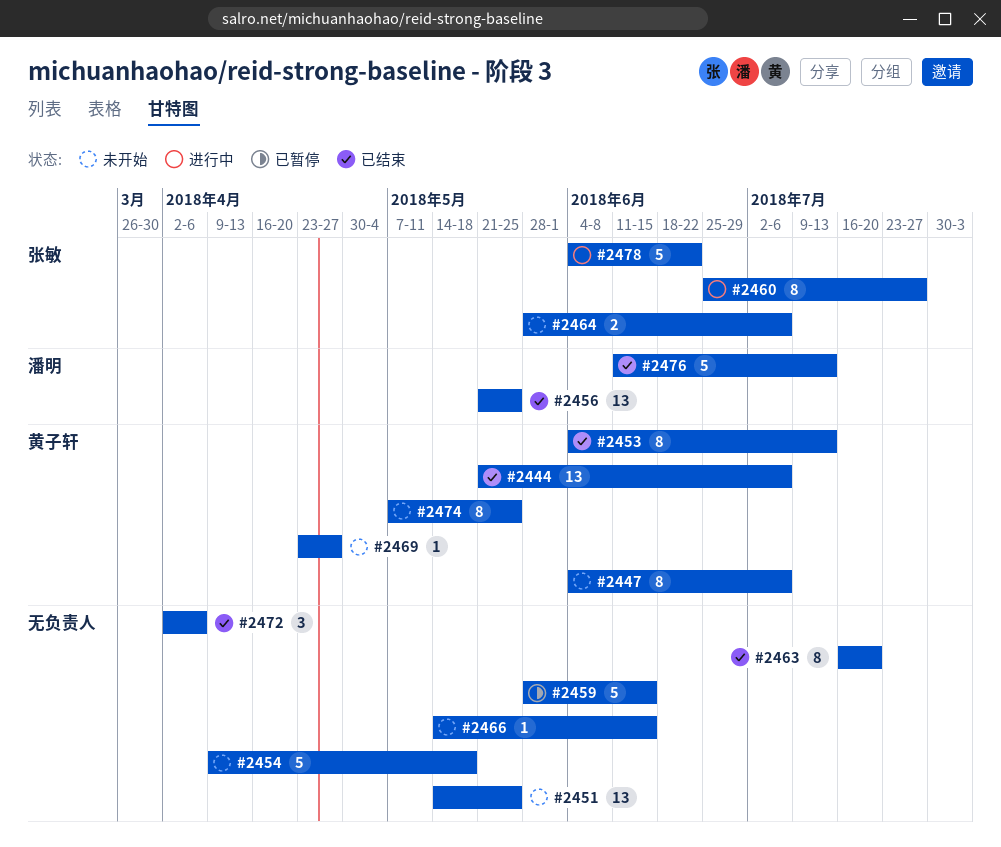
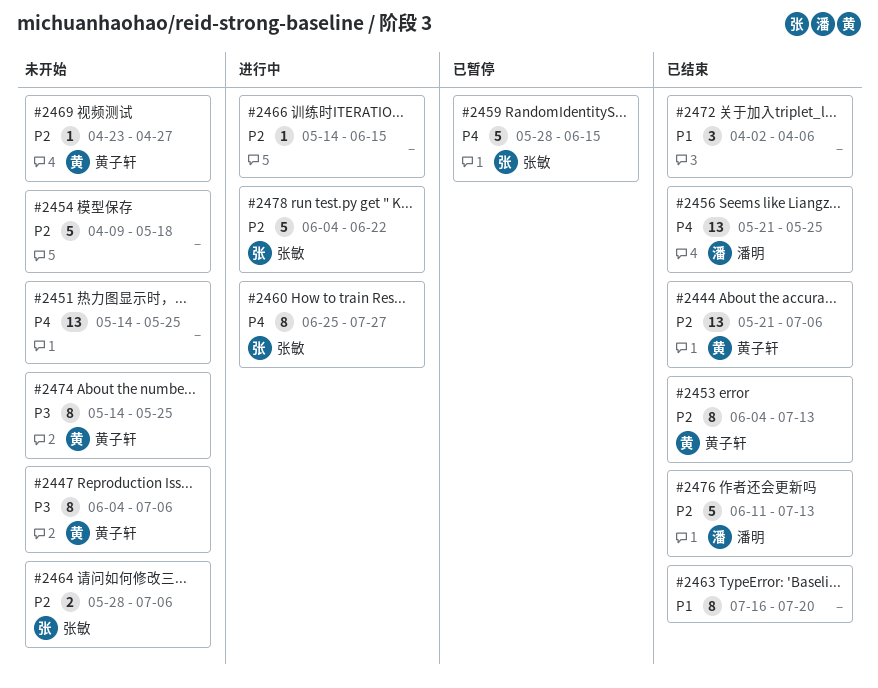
#2459, owner: none -> 张敏
#2466, status: 未开始 -> 进行中
#2474, start: May 7 -> May 14

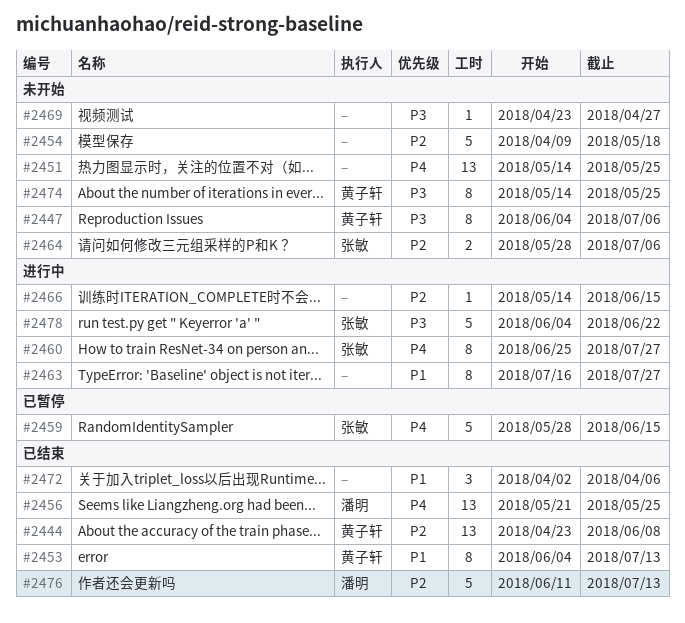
#2444, start: May 21 -> Apr 23
#2444, due: Jul 6 -> Jun 8
#2453, priority: P2 -> P1
#2463, status: 已结束 -> 进行中
#2463, due: Jul 20 -> Jul 27
#2469, owner: 黄子轩 -> none
#2469, priority: P2 -> P3
#2478, priority: P2 -> P3

